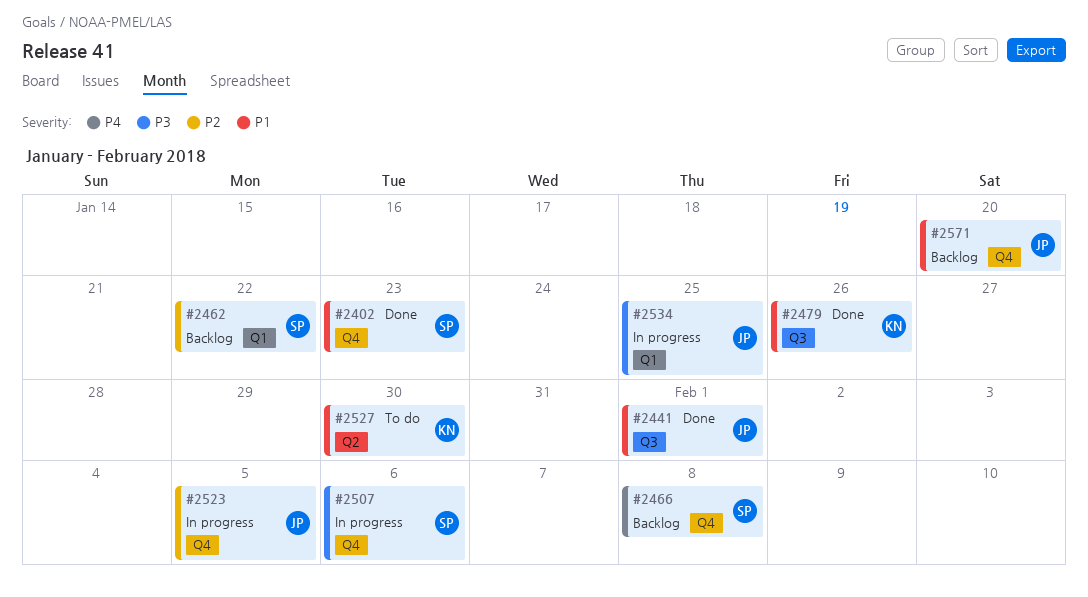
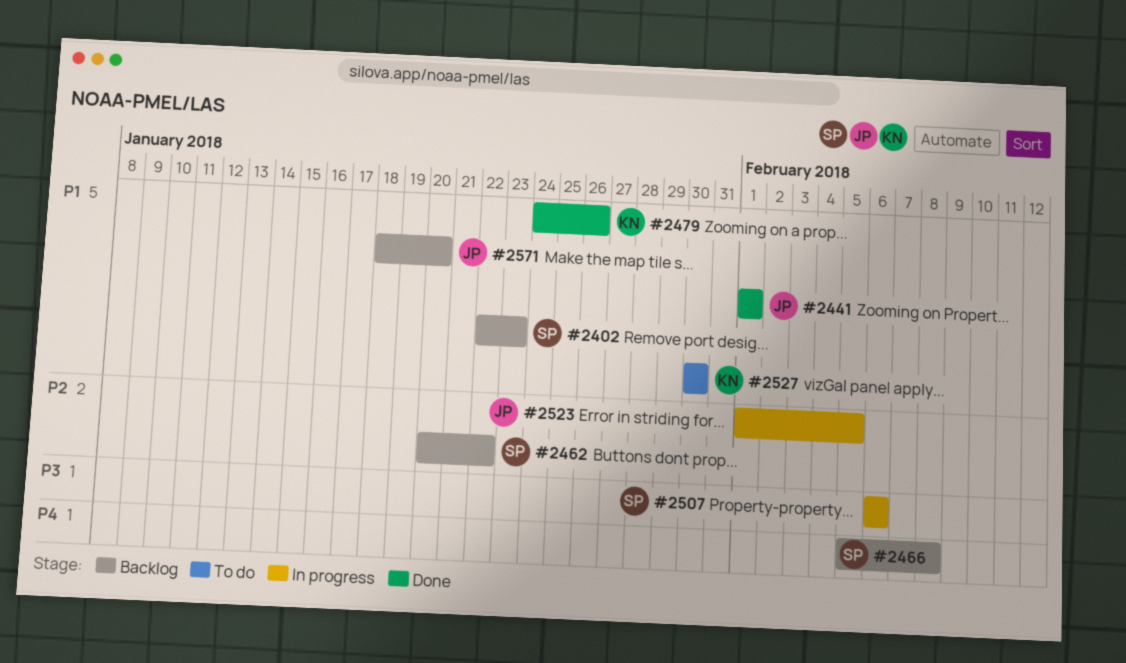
#2402, status: Done -> Backlog
#2534: present -> none

